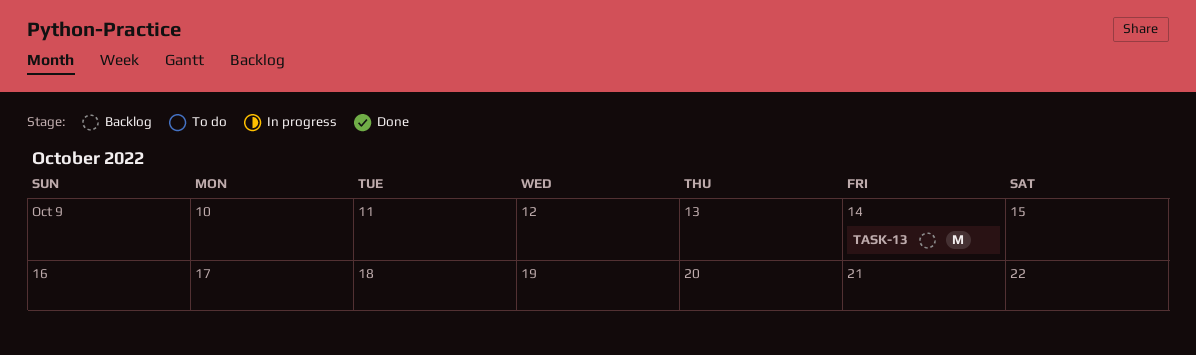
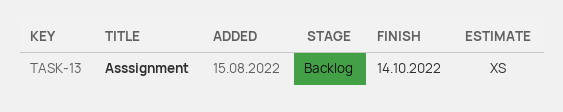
TASK-13, estimate: M -> XS

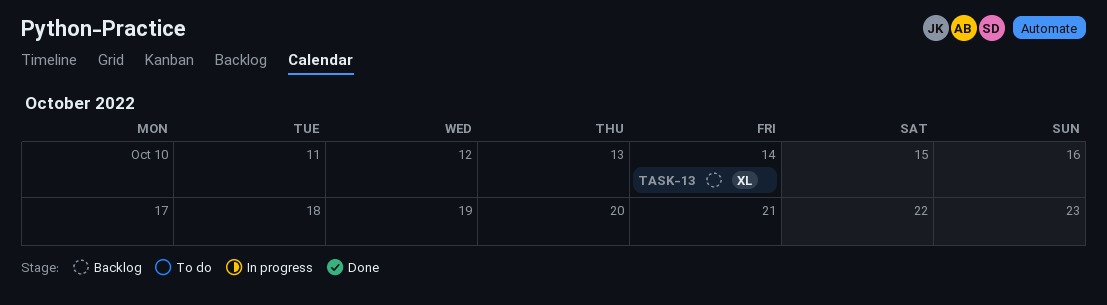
TASK-13, estimate: XS -> XL

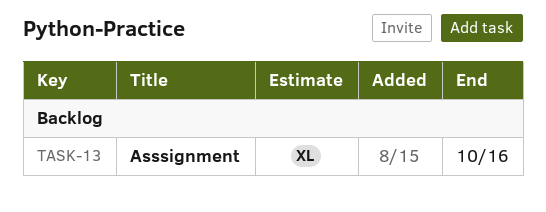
TASK-13, due: Oct 14 -> Oct 16

